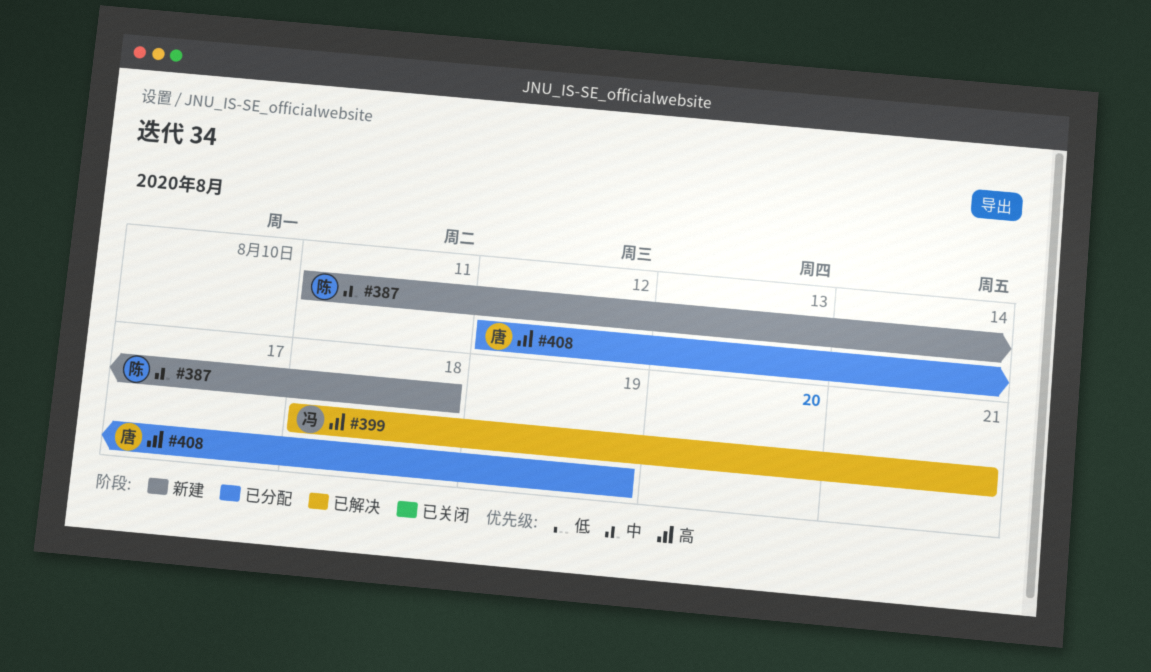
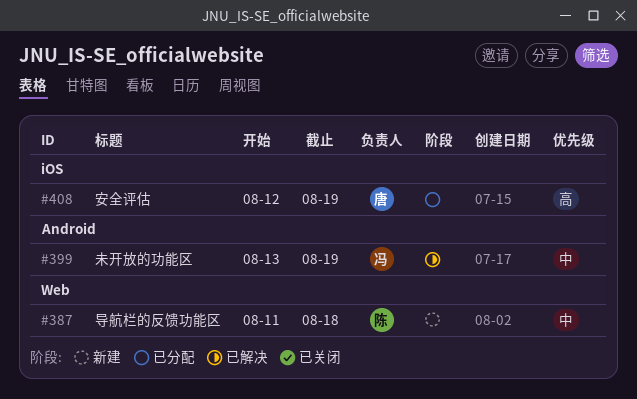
#399, priority: 高 -> 中
#399, start: Aug 18 -> Aug 13
#399, due: Aug 21 -> Aug 19

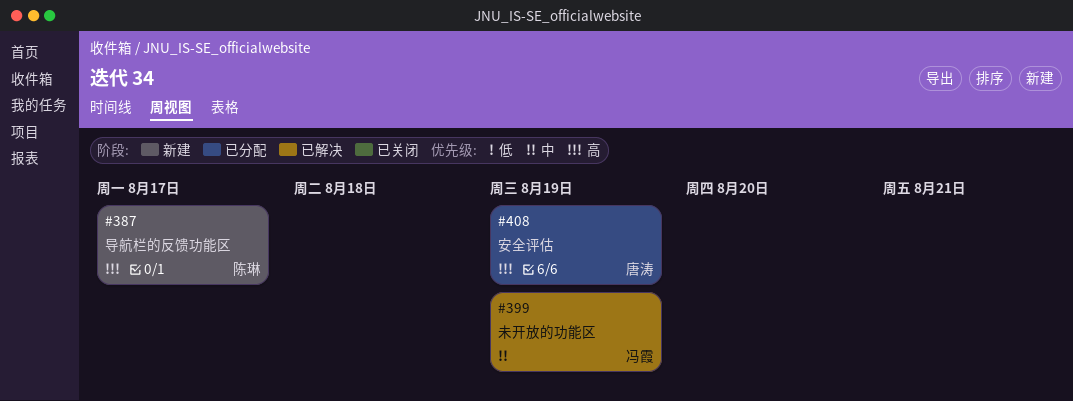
#387, priority: 中 -> 高
#387, due: Aug 18 -> Aug 17

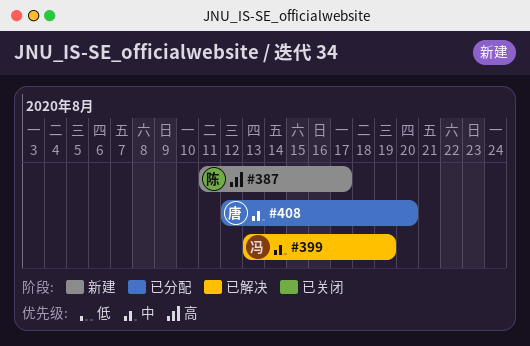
#408, priority: 高 -> 中
#408, due: Aug 19 -> Aug 20

